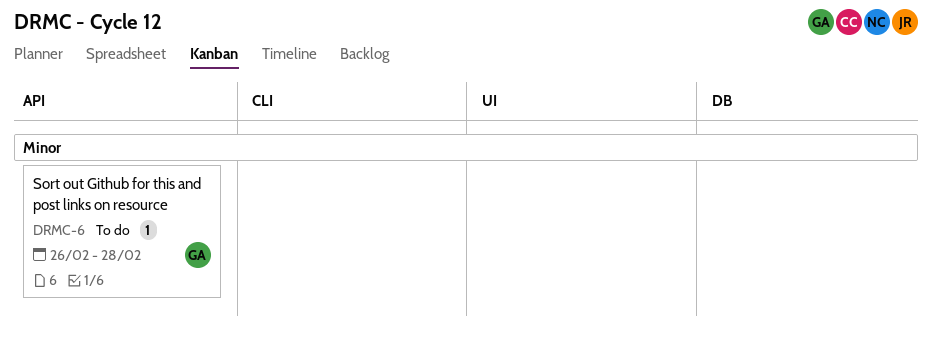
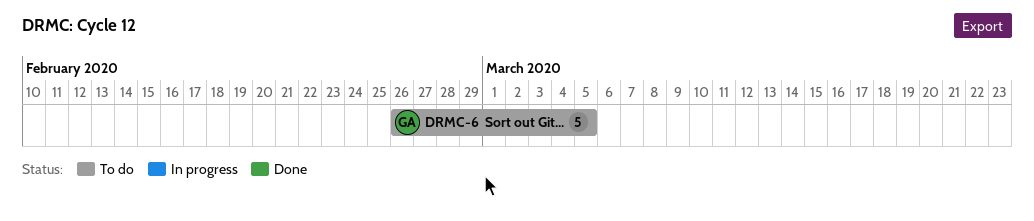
DRMC-6, estimate: 1 -> 5
DRMC-6, due: Feb 28 -> Mar 5

